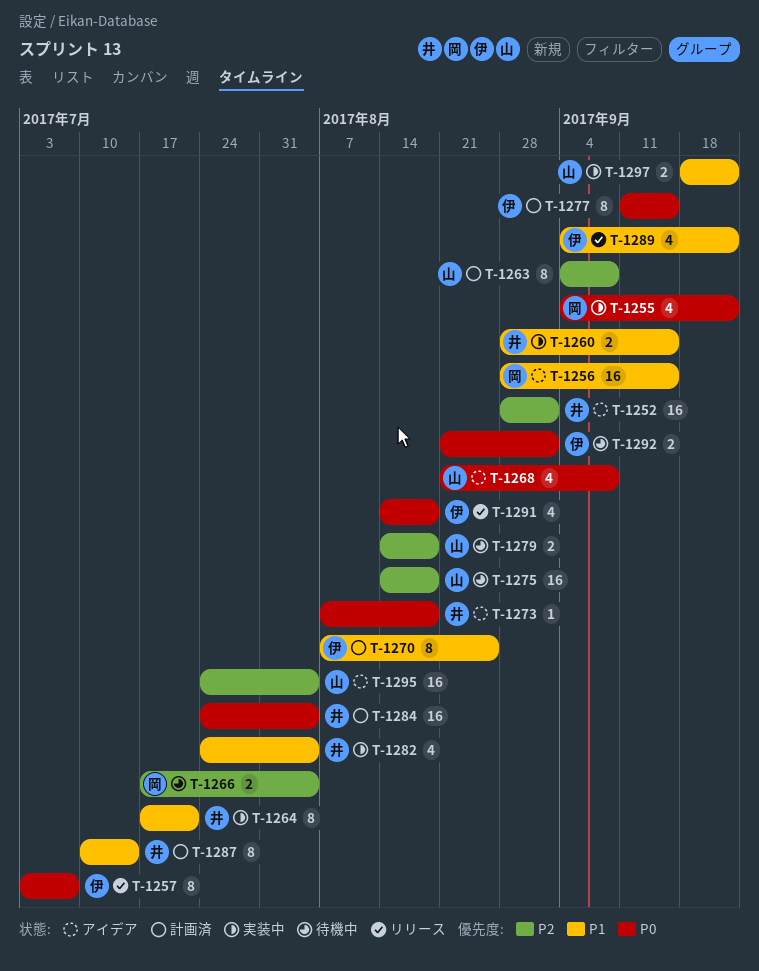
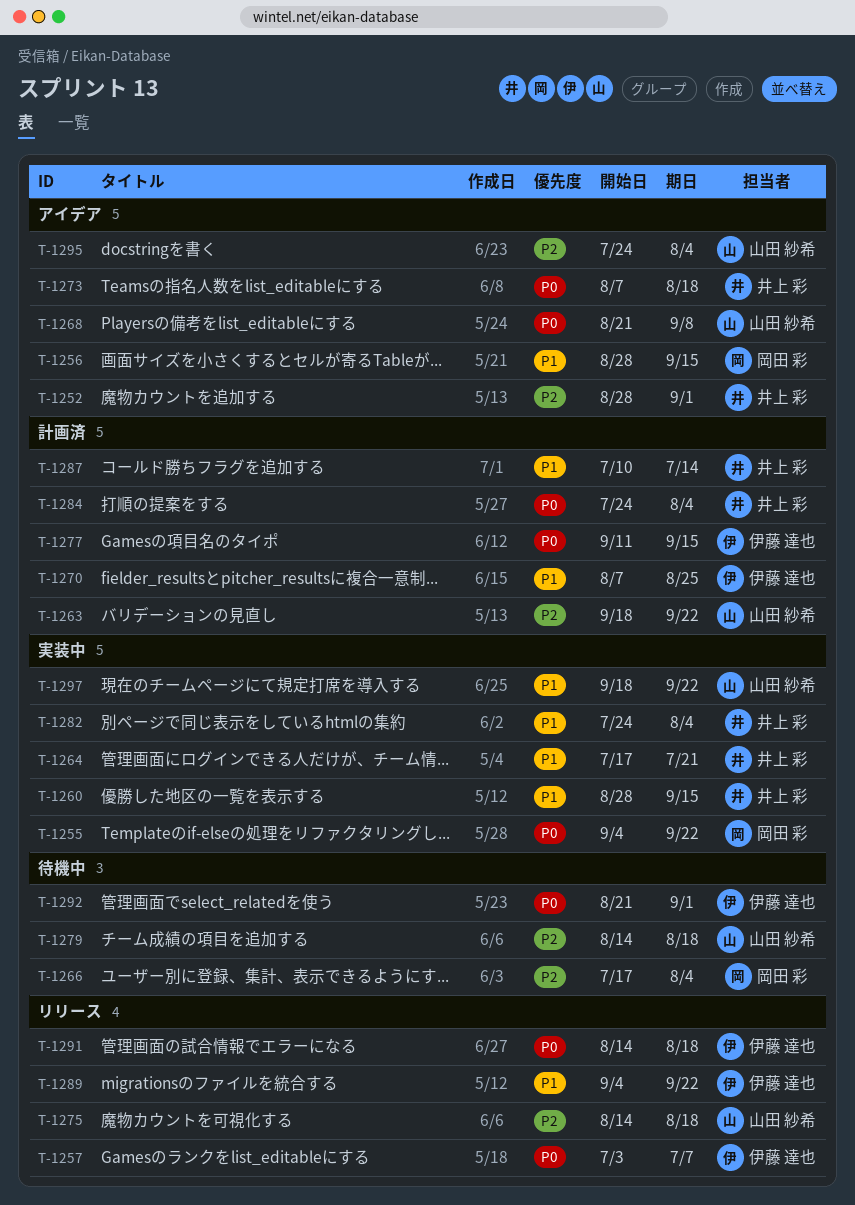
T-1263, start: Sep 4 -> Sep 18
T-1263, due: Sep 8 -> Sep 22
T-1275, status: 待機中 -> リリース

